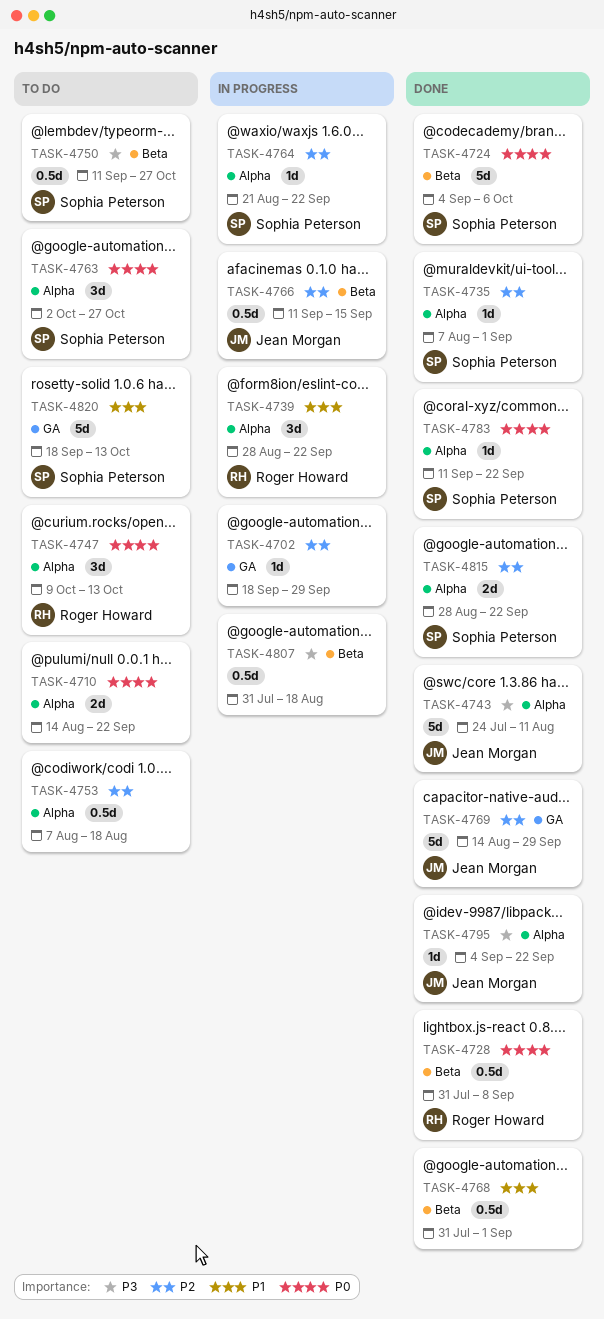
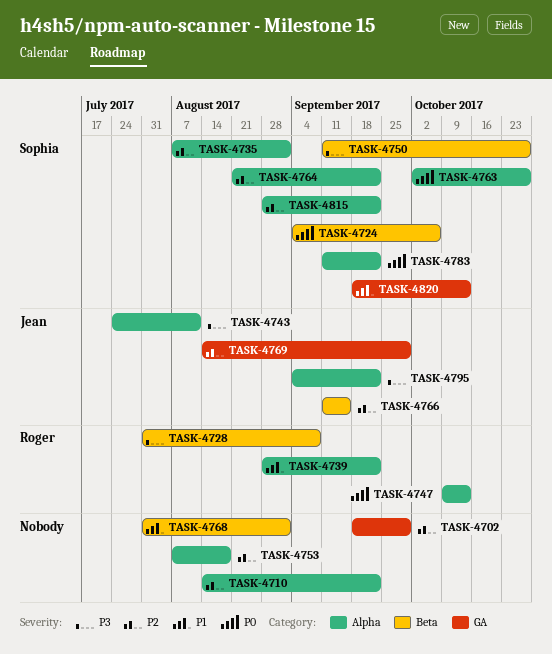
TASK-4710, priority: P0 -> P2
TASK-4728, priority: P0 -> P3
TASK-4807: present -> none

